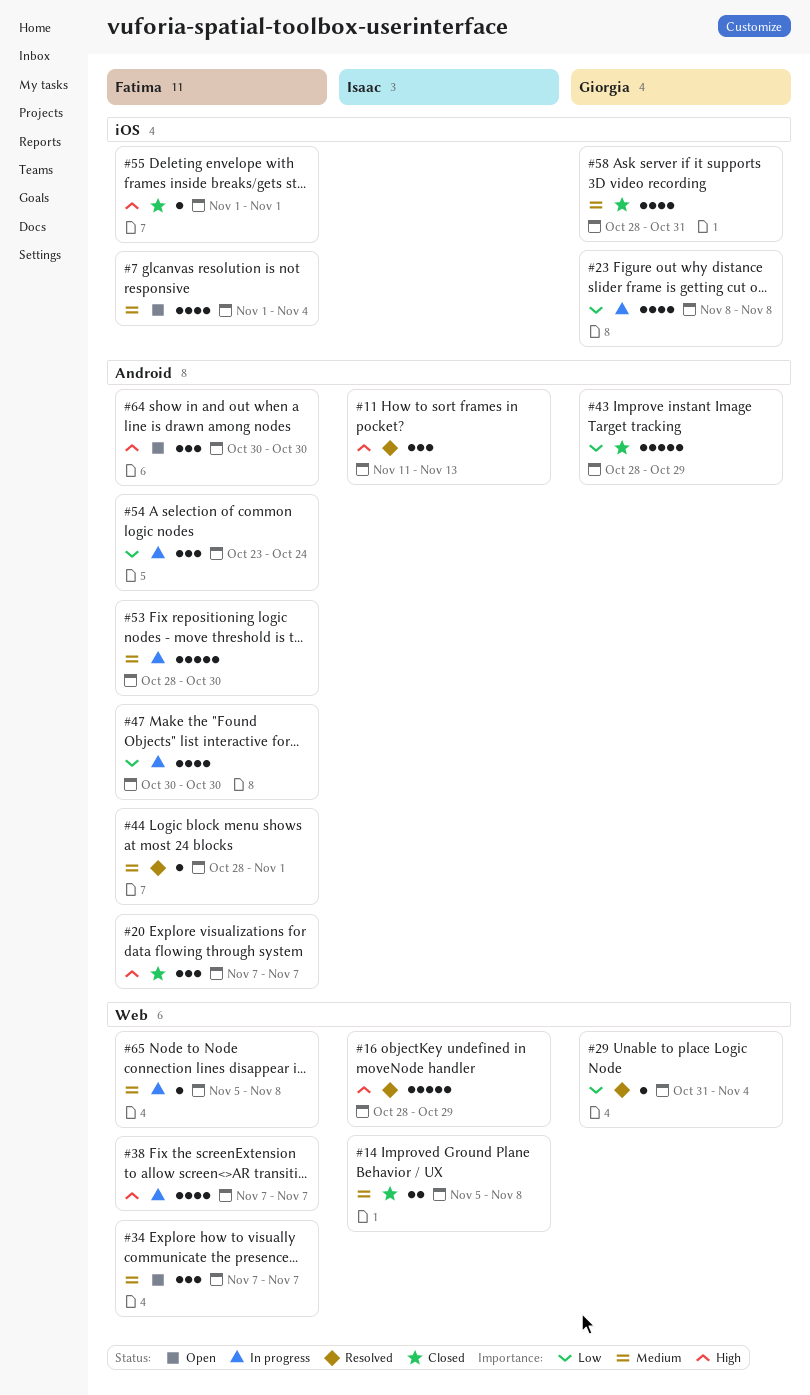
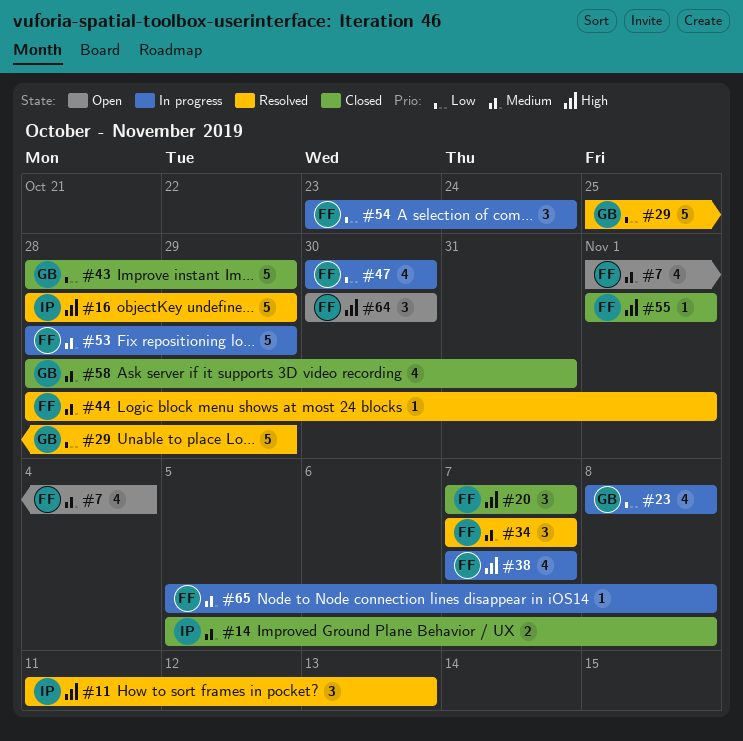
#29, estimate: 1 -> 5
#29, start: Oct 31 -> Oct 25
#29, due: Nov 4 -> Oct 29
#34, status: Open -> Resolved
#53, due: Oct 30 -> Oct 29

